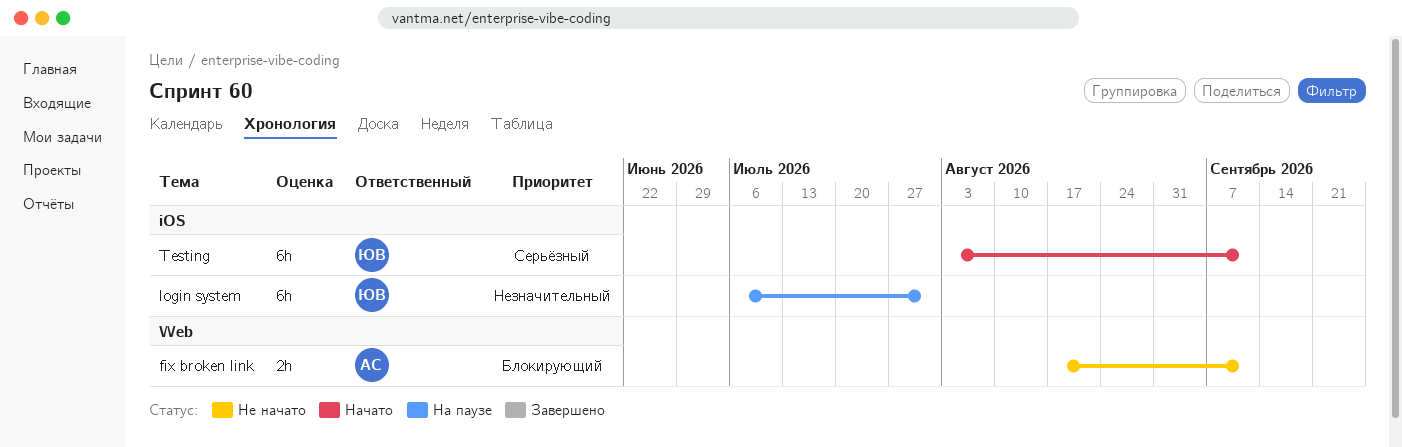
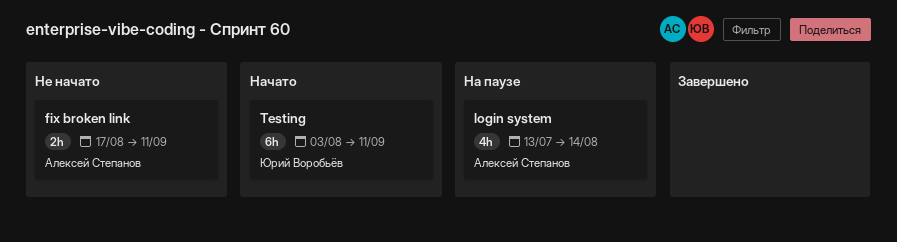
login system, owner: Юрий Воробьёв -> Алексей Степанов
login system, estimate: 6h -> 4h
login system, start: Jul 6 -> Jul 13
login system, due: Jul 31 -> Aug 14

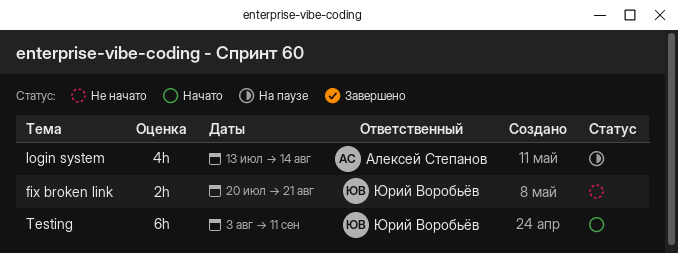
fix broken link, owner: Алексей Степанов -> Юрий Воробьёв
fix broken link, start: Aug 17 -> Jul 20
fix broken link, due: Sep 11 -> Aug 21

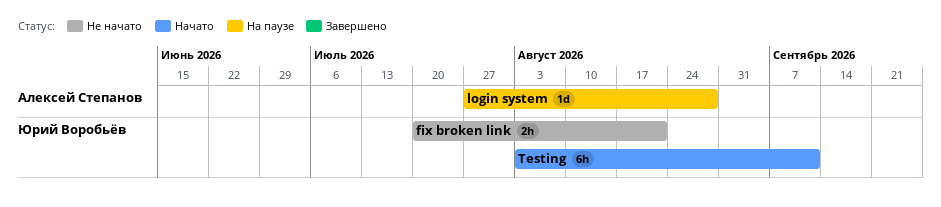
login system, estimate: 4h -> 1d
login system, start: Jul 13 -> Jul 27
login system, due: Aug 14 -> Aug 28

